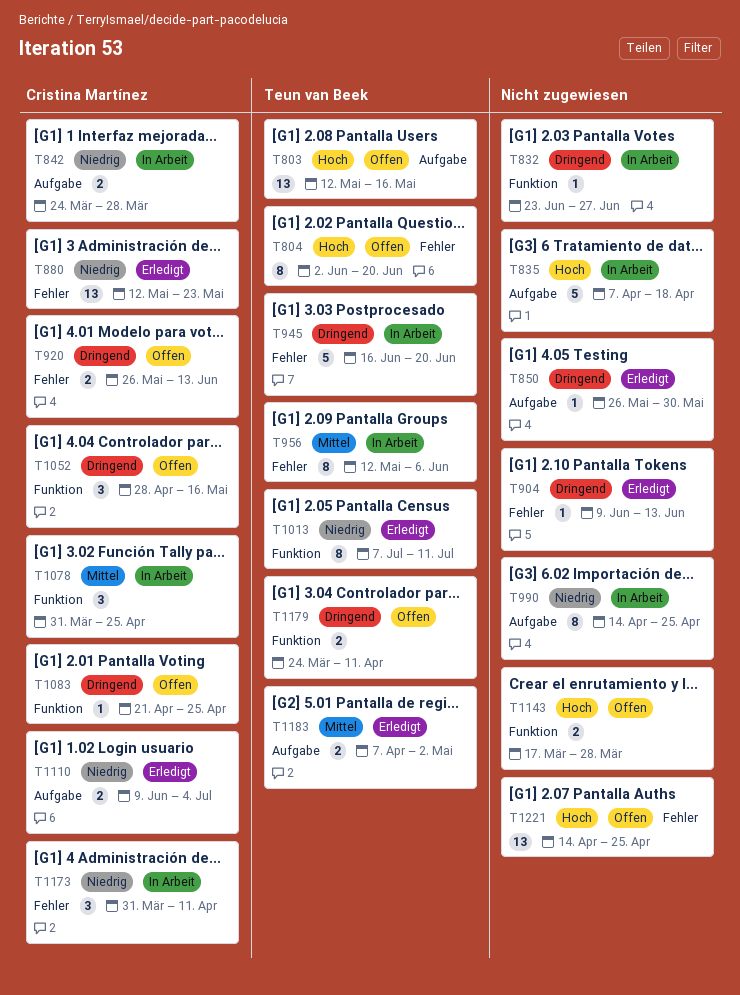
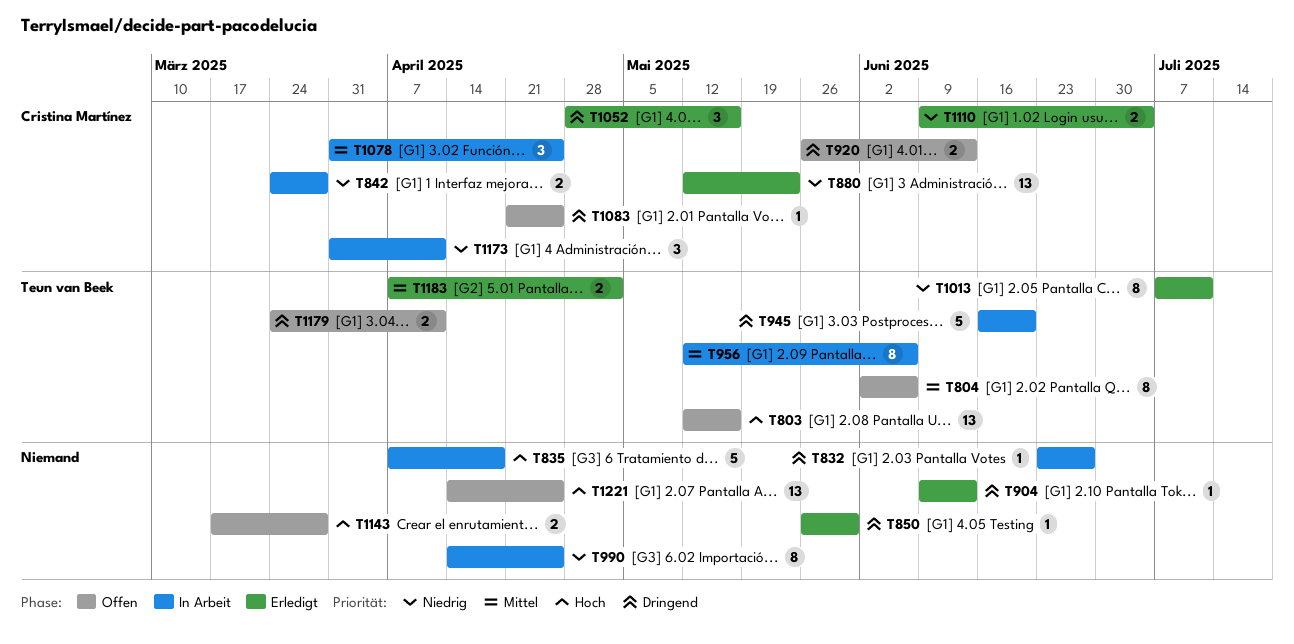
T804, priority: Hoch -> Mittel
T804, due: Jun 20 -> Jun 6
T1052, status: Offen -> Erledigt

